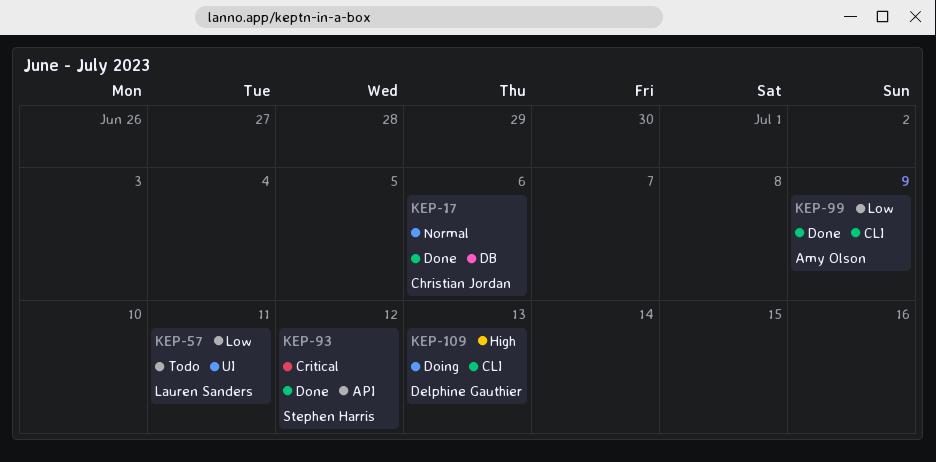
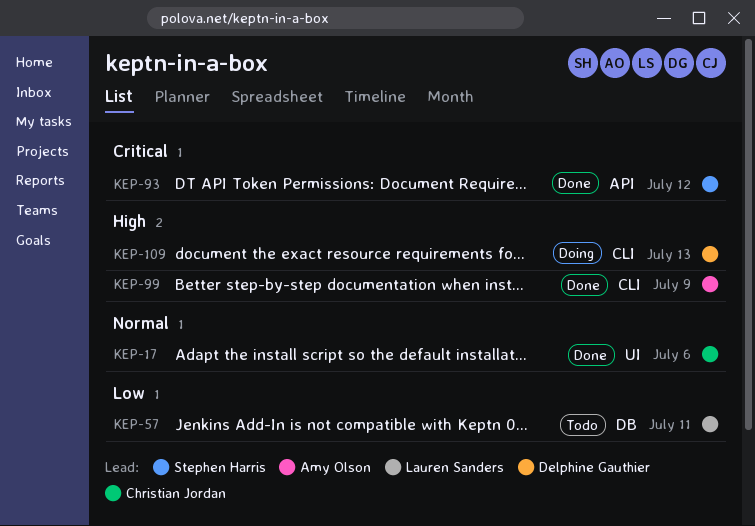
KEP-17, label: DB -> UI
KEP-57, label: UI -> DB
KEP-99, priority: Low -> High

